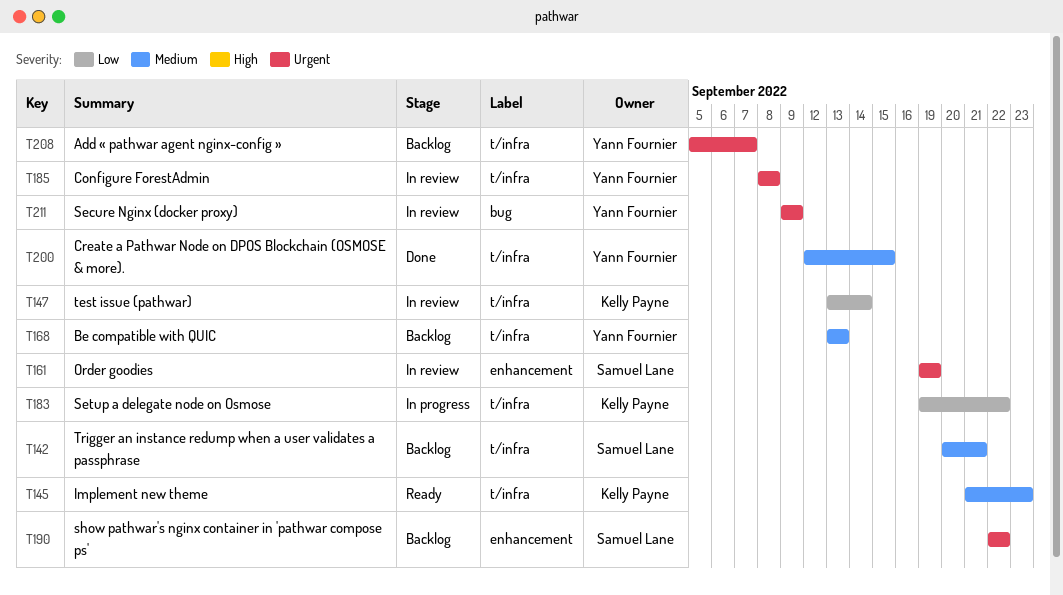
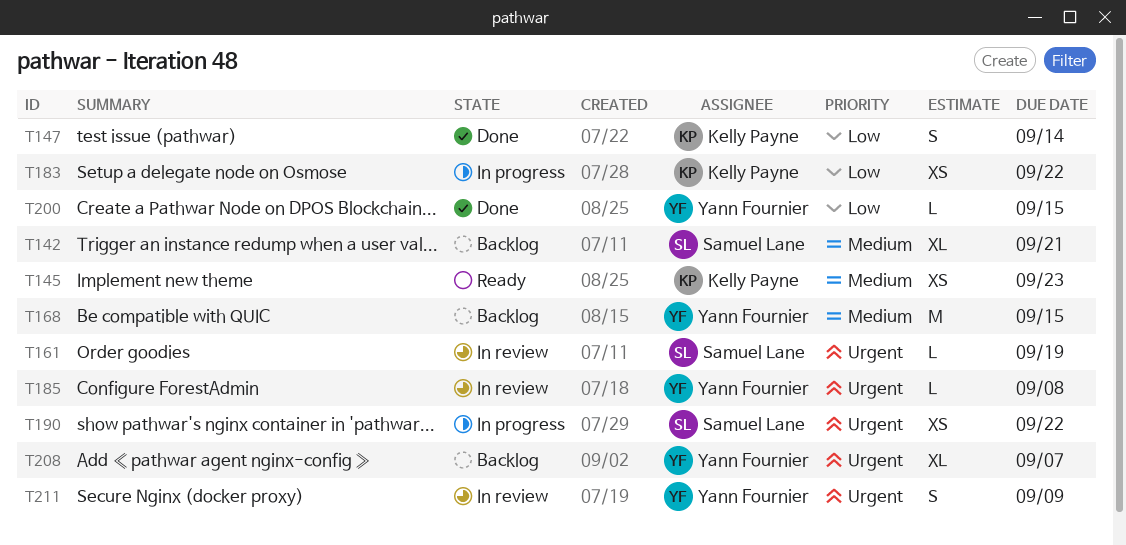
T147, status: In review -> Done
T168, due: Sep 13 -> Sep 15
T190, status: Backlog -> In progress
T200, priority: Medium -> Low

